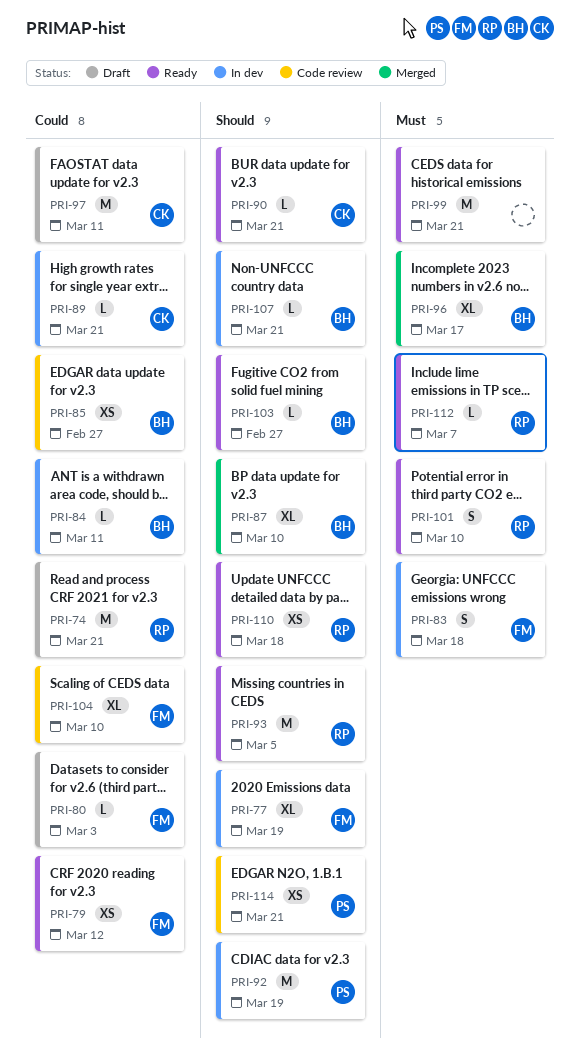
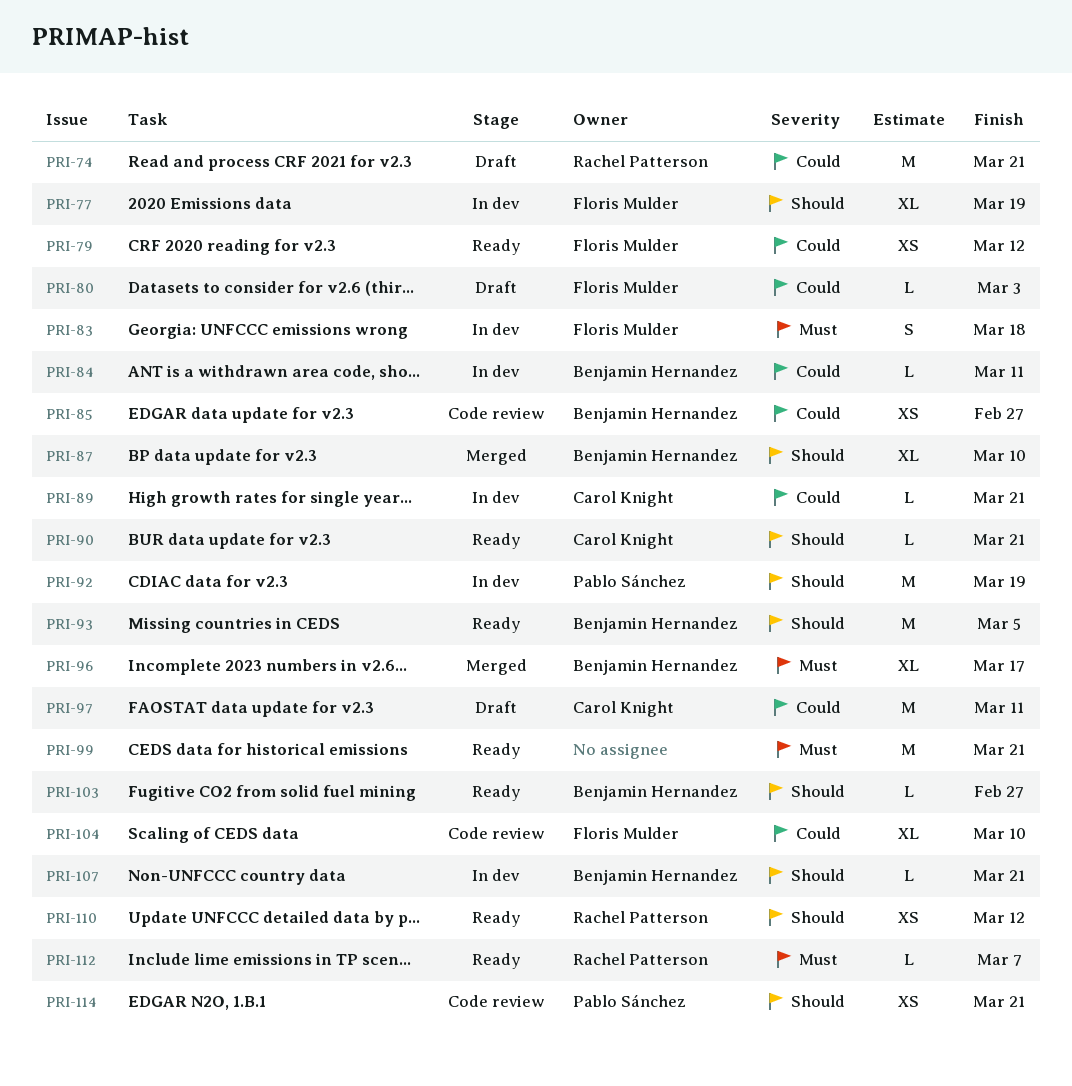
PRI-93, owner: Rachel Patterson -> Benjamin Hernandez
PRI-101: present -> none
PRI-110, due: Mar 18 -> Mar 12

